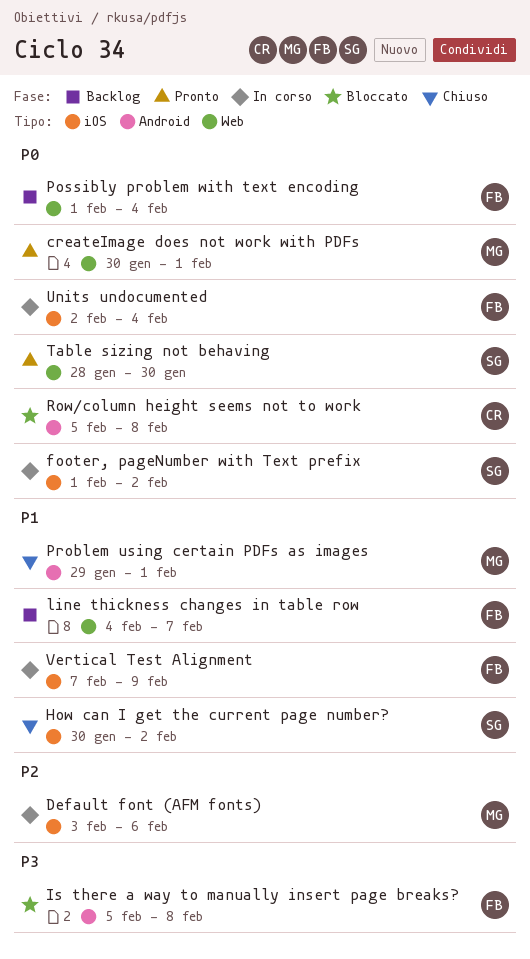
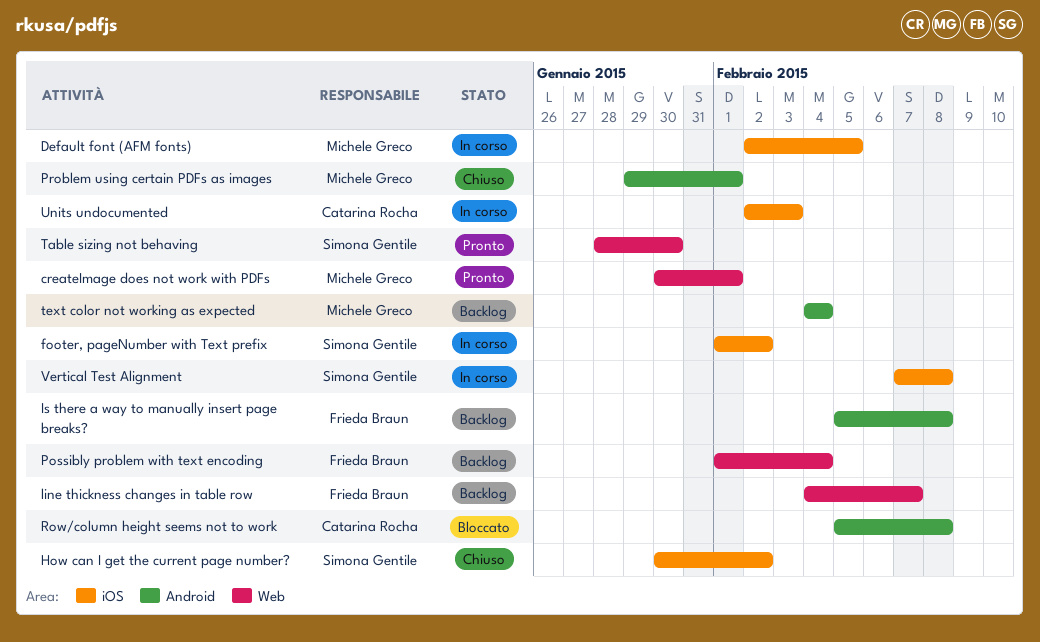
Default font (AFM fonts), start: Feb 3 -> Feb 2
Default font (AFM fonts), due: Feb 6 -> Feb 5
Is there a way to manually insert page breaks?, status: Bloccato -> Backlog
text color not working as expected: none -> present
Units undocumented, owner: Frieda Braun -> Catarina Rocha
Units undocumented, due: Feb 4 -> Feb 3
Vertical Test Alignment, owner: Frieda Braun -> Simona Gentile
Vertical Test Alignment, due: Feb 9 -> Feb 8

